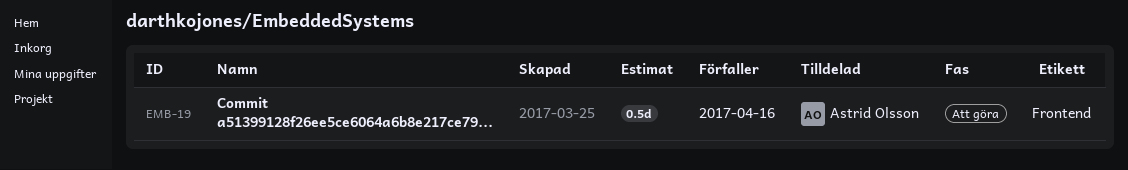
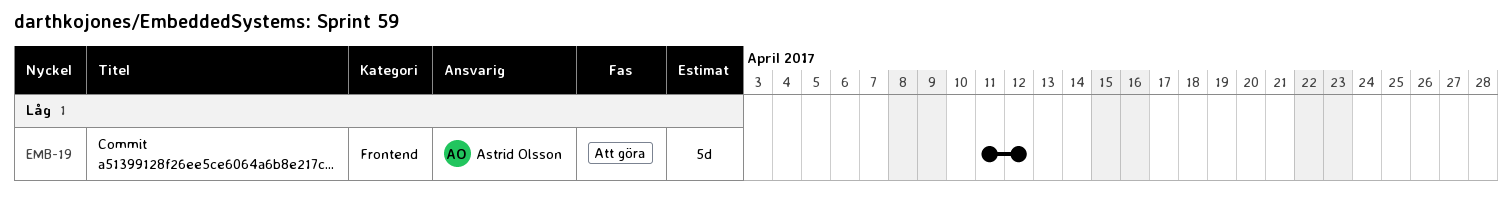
EMB-19, estimate: 0.5d -> 5d
EMB-19, due: Apr 16 -> Apr 12

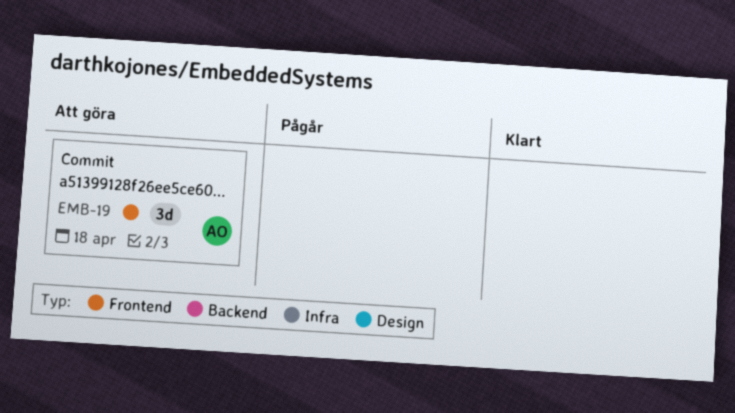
EMB-19, estimate: 5d -> 3d
EMB-19, due: Apr 12 -> Apr 18

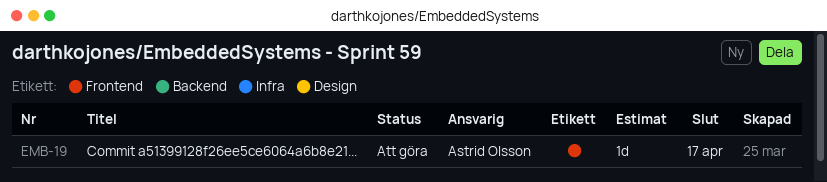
EMB-19, estimate: 3d -> 1d
EMB-19, due: Apr 18 -> Apr 17

